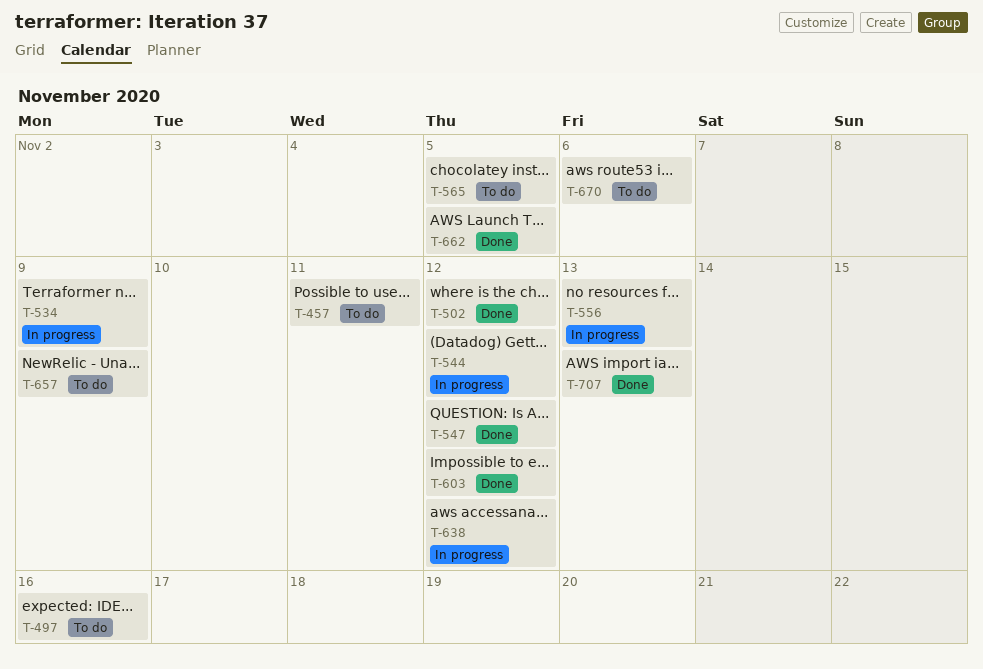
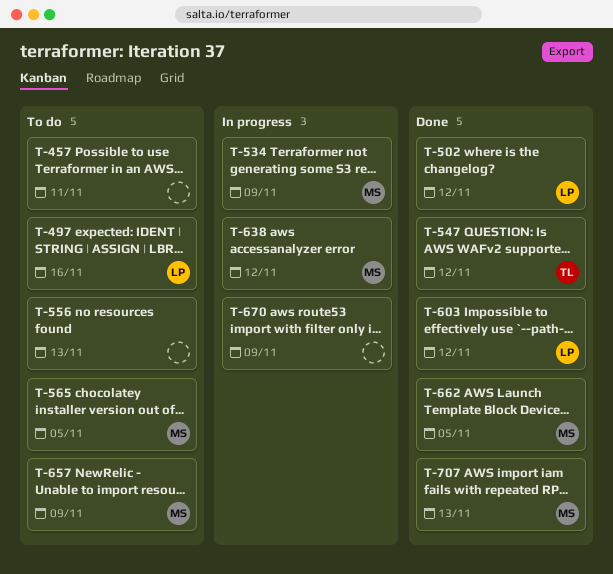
T-544: present -> none
T-556, status: In progress -> To do
T-670, status: To do -> In progress
T-670, due: Nov 6 -> Nov 9

